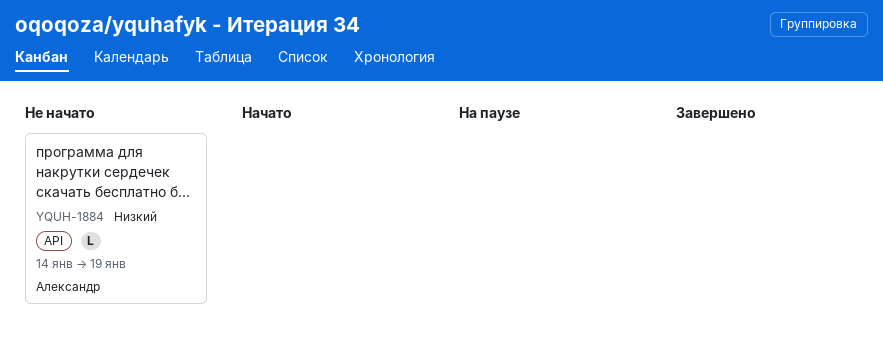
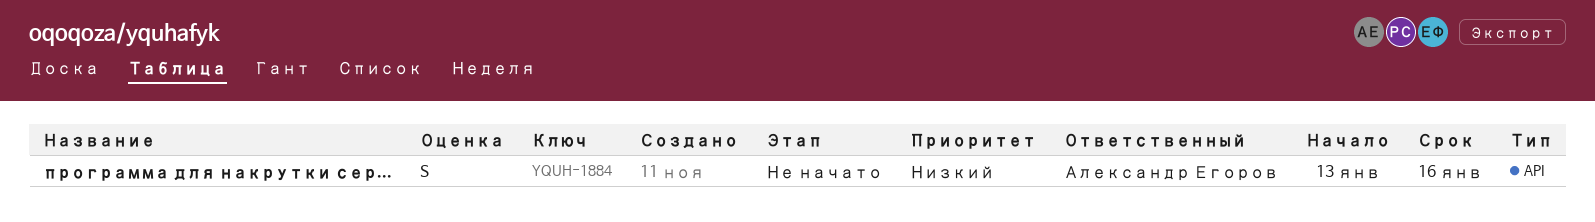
YQUH-1884, estimate: L -> S
YQUH-1884, start: Jan 14 -> Jan 13
YQUH-1884, due: Jan 19 -> Jan 16

